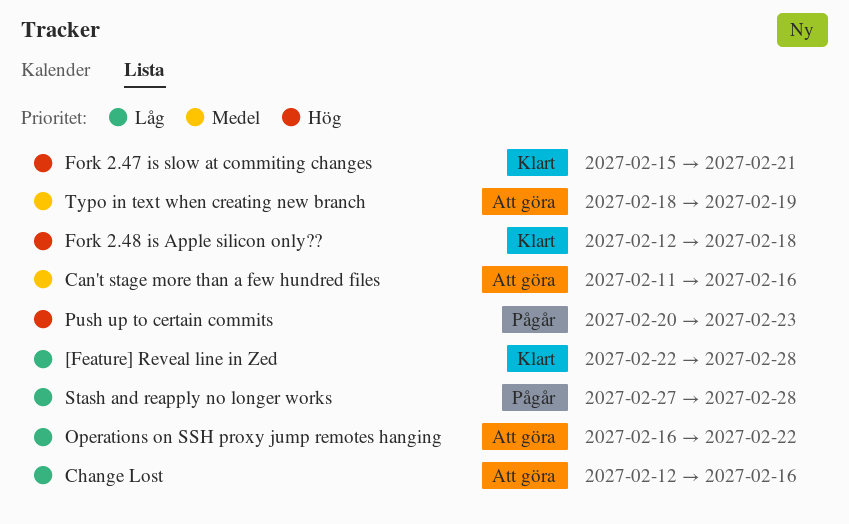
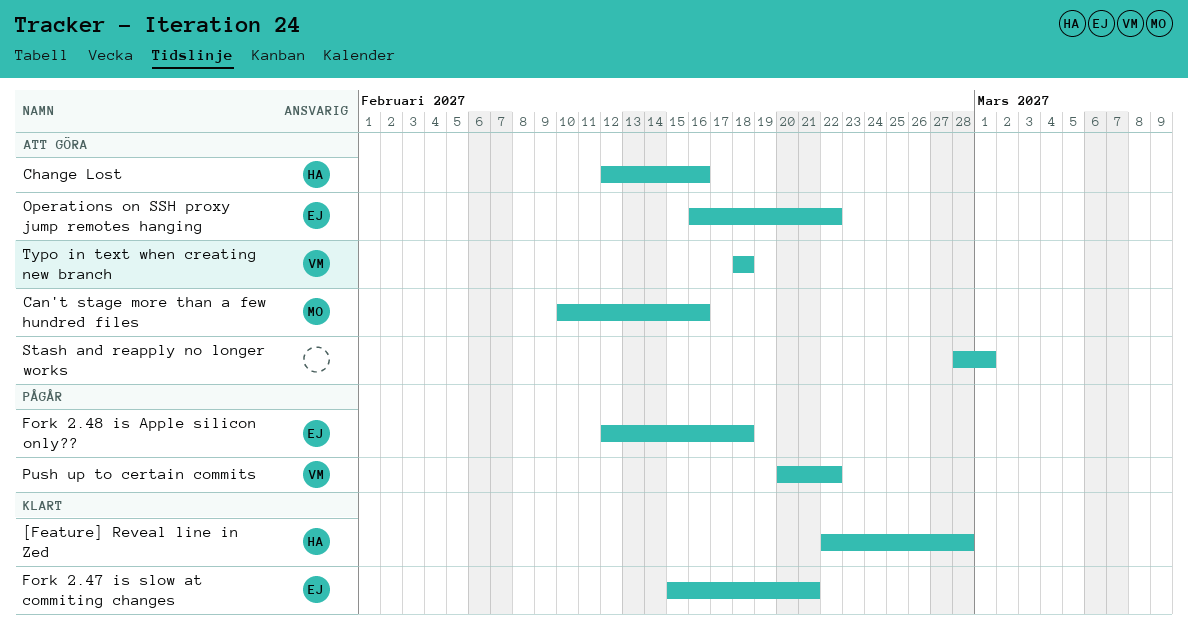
Can't stage more than a few hundred files, start: Feb 11 -> Feb 10
Fork 2.48 is Apple silicon only??, status: Klart -> Pågår
Push up to certain commits, due: Feb 23 -> Feb 22
Stash and reapply no longer works, status: Pågår -> Att göra
Stash and reapply no longer works, start: Feb 27 -> Feb 28
Stash and reapply no longer works, due: Feb 28 -> Mar 1
Typo in text when creating new branch, due: Feb 19 -> Feb 18

